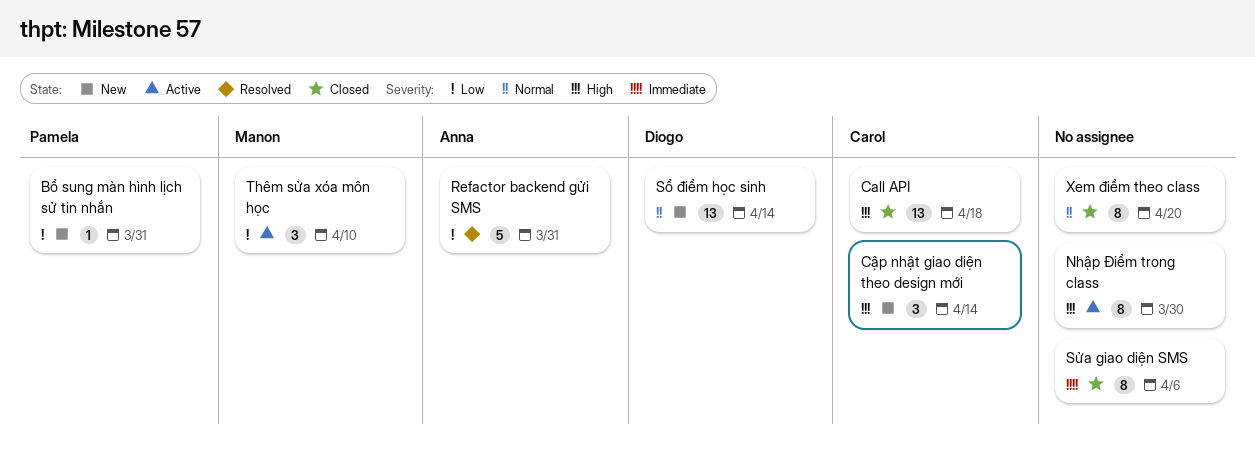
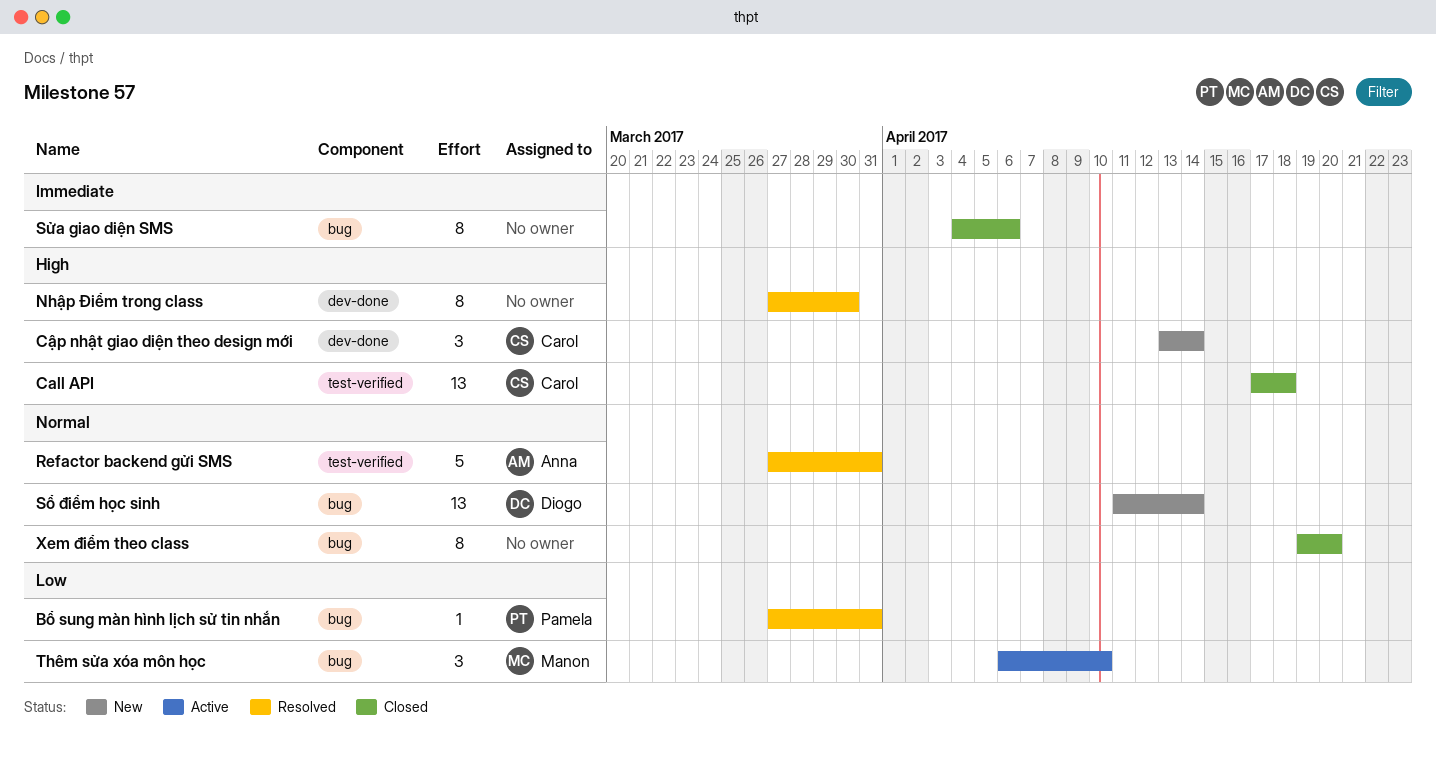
Bổ sung màn hình lịch sử tin nhắn, status: New -> Resolved
Nhập Điểm trong class, status: Active -> Resolved
Refactor backend gửi SMS, priority: Low -> Normal

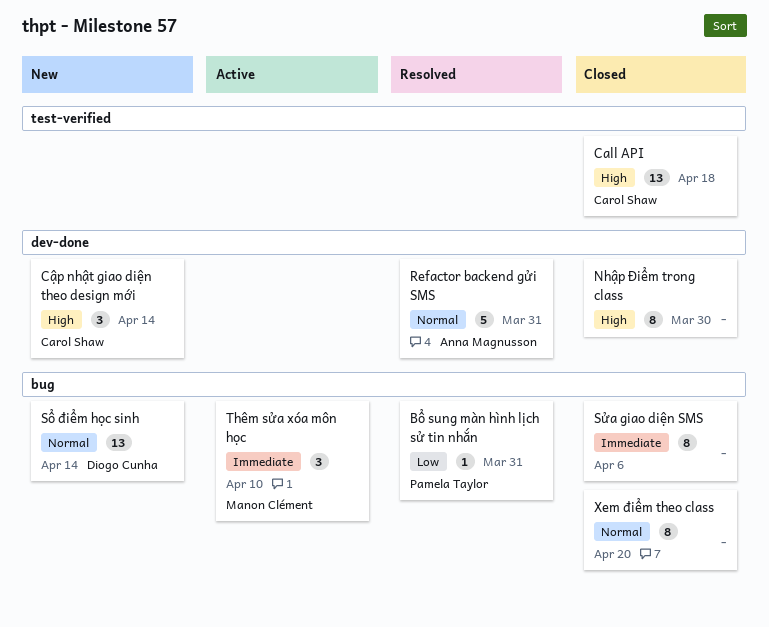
Nhập Điểm trong class, status: Resolved -> Closed
Refactor backend gửi SMS, label: test-verified -> dev-done
Thêm sửa xóa môn học, priority: Low -> Immediate

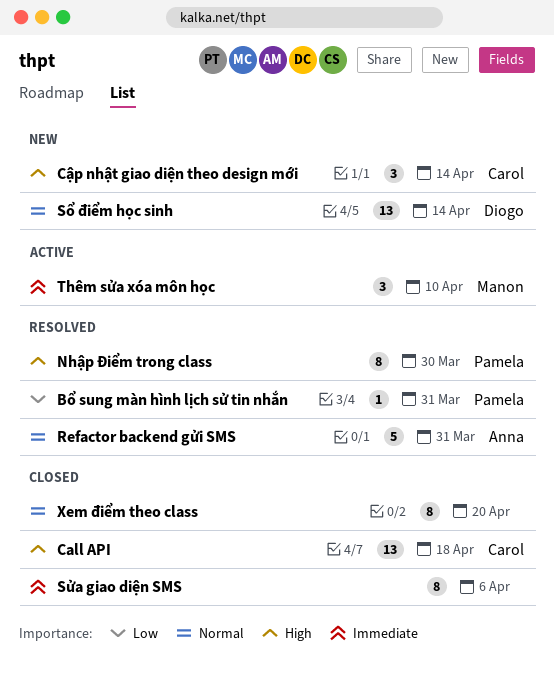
Nhập Điểm trong class, status: Closed -> Resolved
Nhập Điểm trong class, owner: none -> Pamela Taylor

